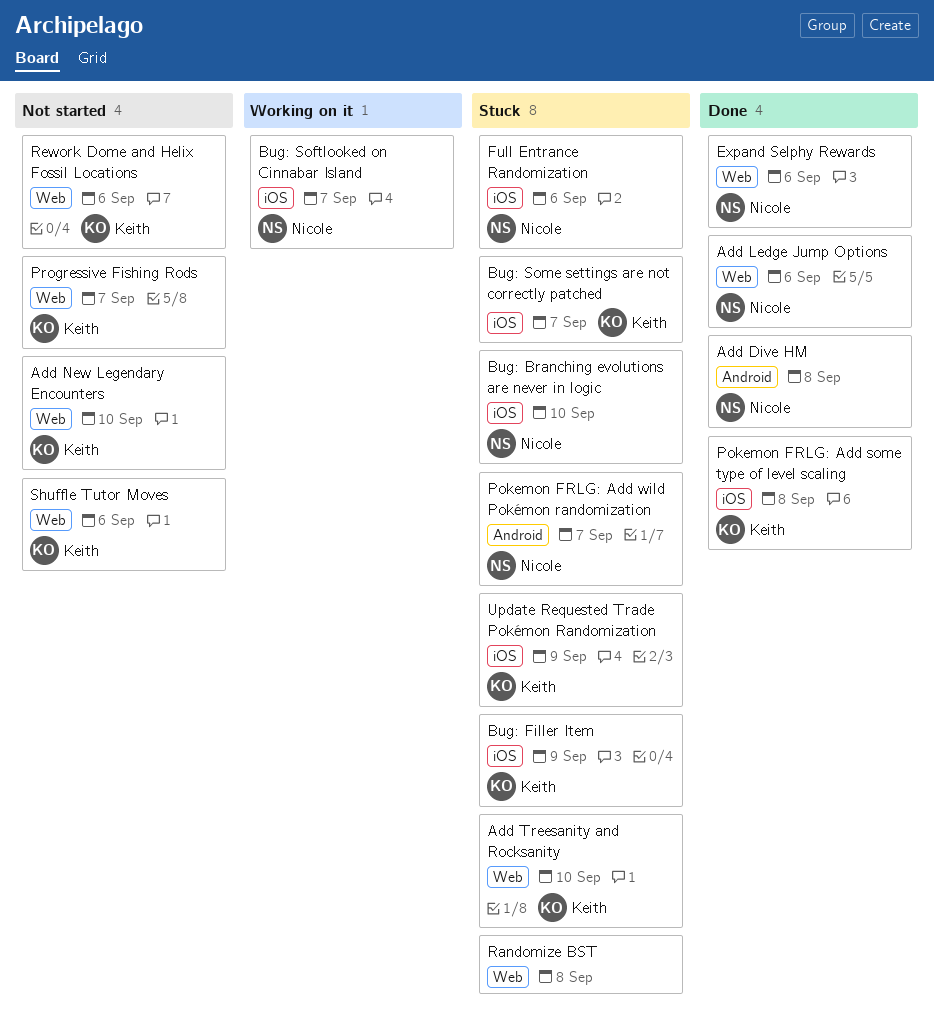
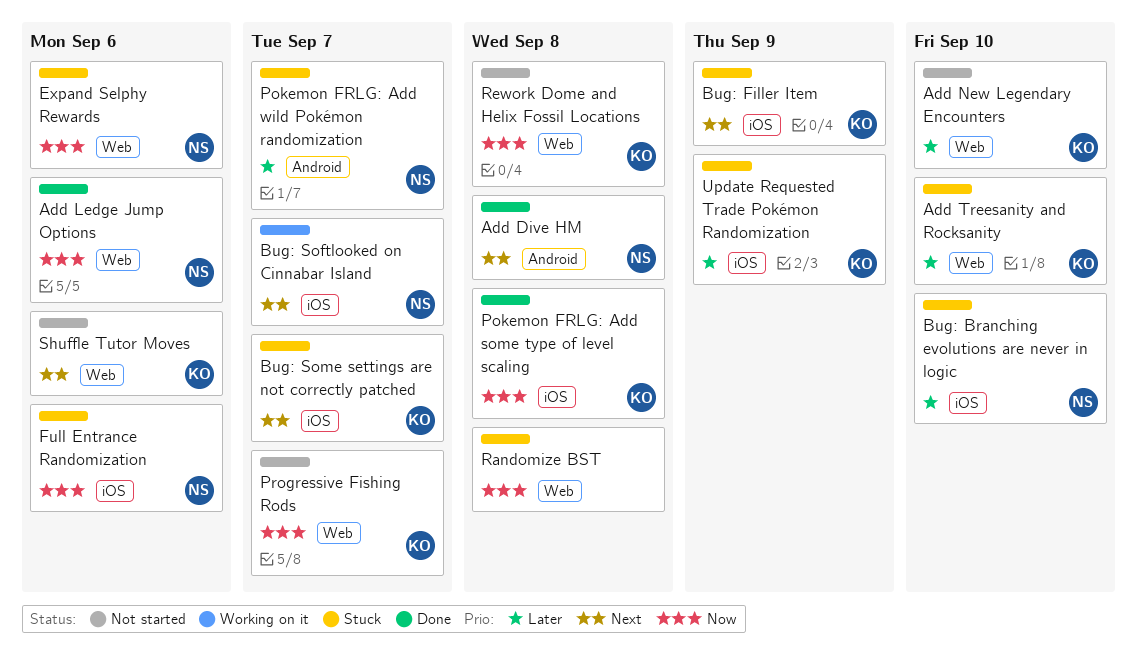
Expand Selphy Rewards, status: Done -> Stuck
Rework Dome and Helix Fossil Locations, due: Sep 6 -> Sep 8

